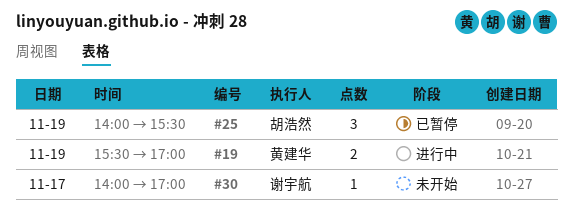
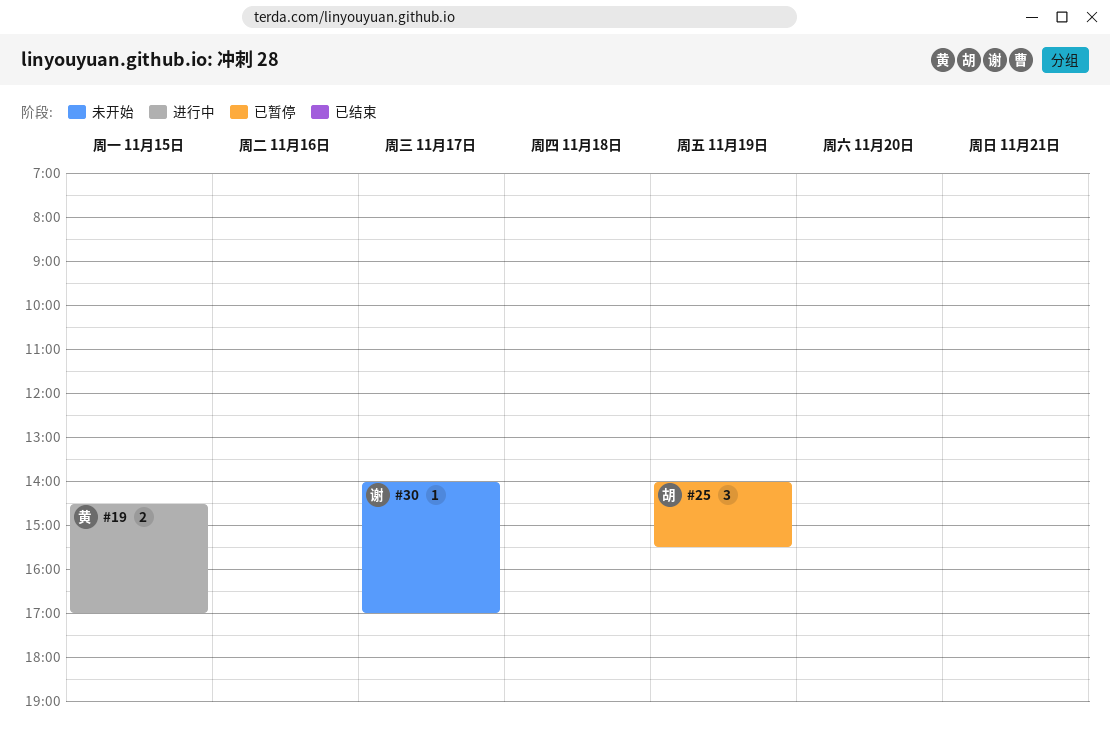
#19, day: Nov 19 -> Nov 15
#19, begins: 15:30 -> 14:30

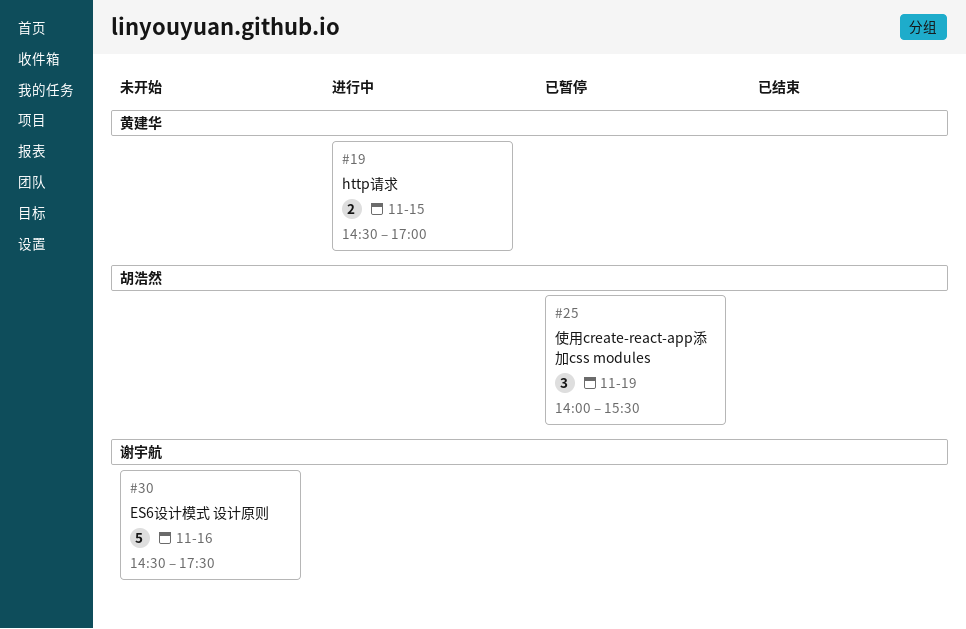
#30, estimate: 1 -> 5
#30, day: Nov 17 -> Nov 16
#30, begins: 14:00 -> 14:30
#30, ends: 17:00 -> 17:30

